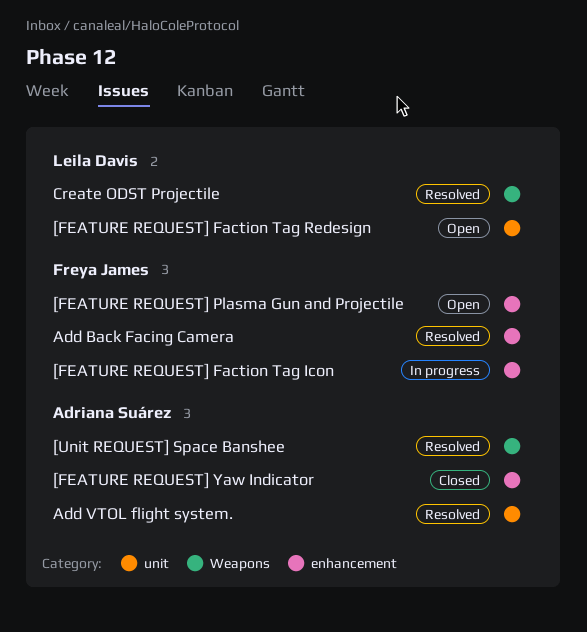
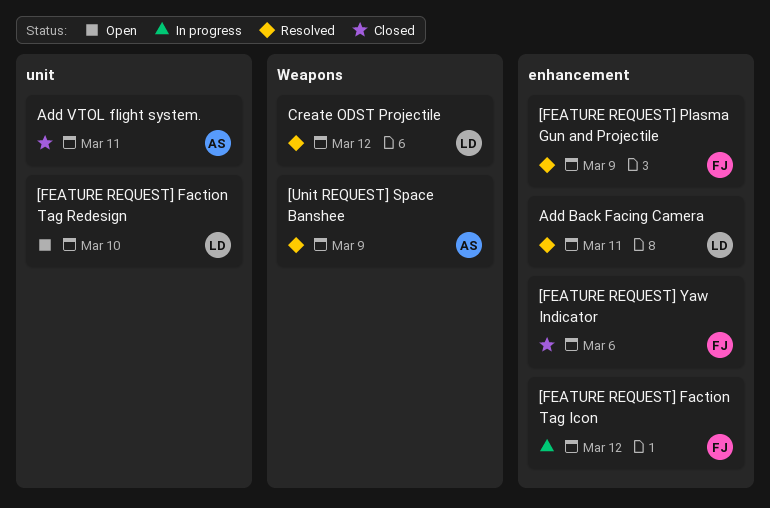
[FEATURE REQUEST] Plasma Gun and Projectile, status: Open -> Resolved
[FEATURE REQUEST] Yaw Indicator, owner: Adriana Suárez -> Freya James
Add Back Facing Camera, owner: Freya James -> Leila Davis
Add VTOL flight system., status: Resolved -> Closed

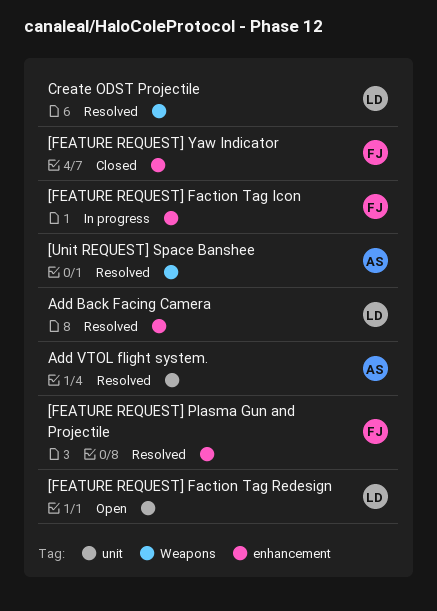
Add VTOL flight system., status: Closed -> Resolved

